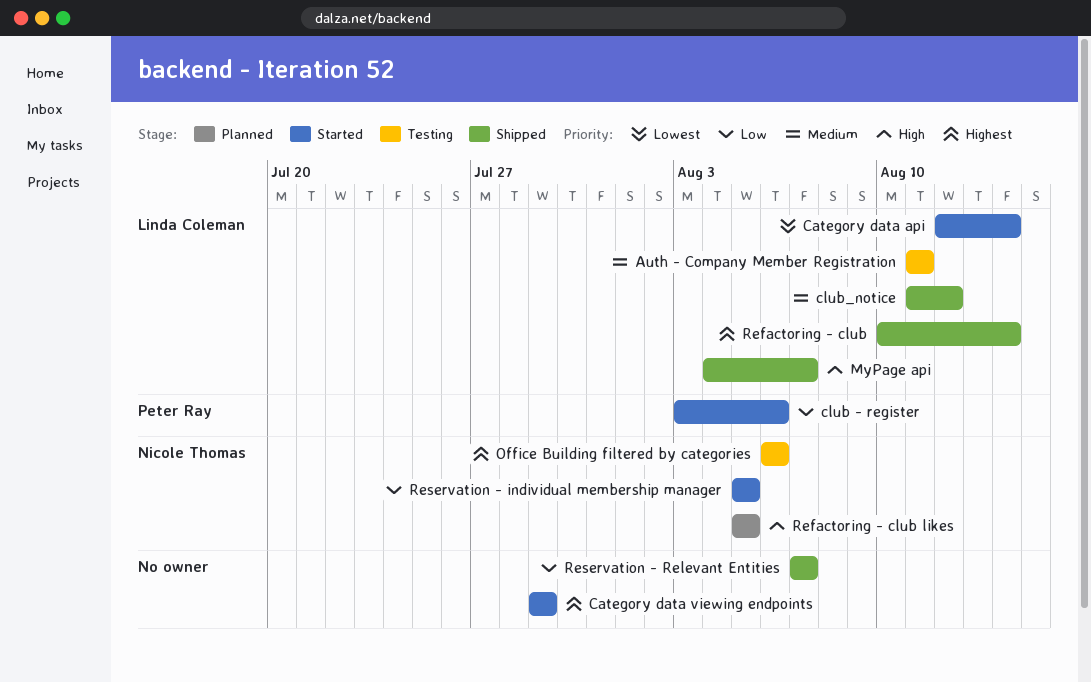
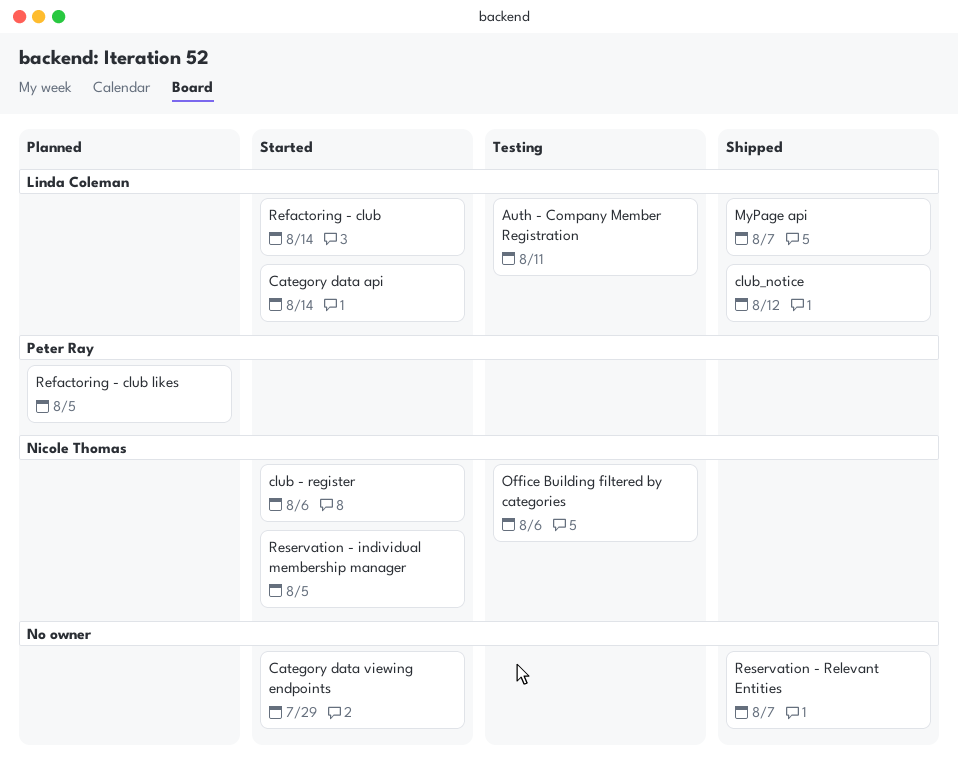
club - register, owner: Peter Ray -> Nicole Thomas
Refactoring - club, status: Shipped -> Started
Refactoring - club likes, owner: Nicole Thomas -> Peter Ray

